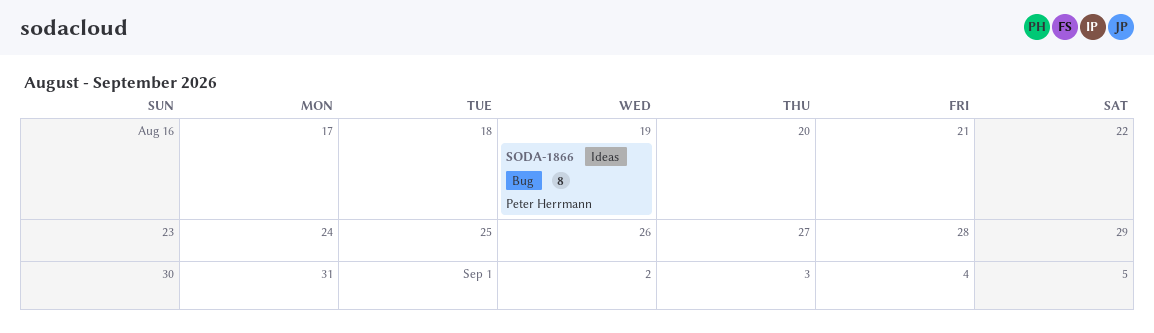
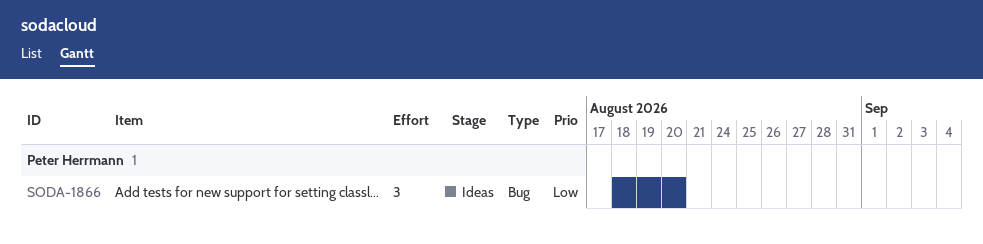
SODA-1866, estimate: 8 -> 3
SODA-1866, due: Aug 19 -> Aug 20

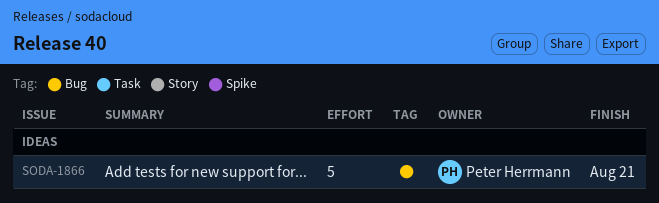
SODA-1866, estimate: 3 -> 5
SODA-1866, due: Aug 20 -> Aug 21

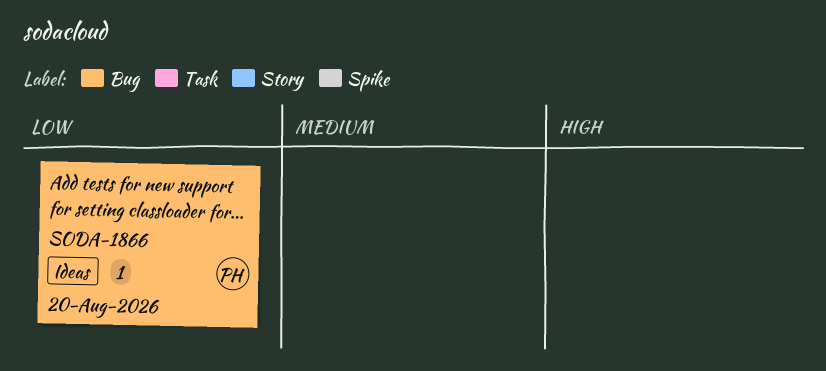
SODA-1866, estimate: 5 -> 1
SODA-1866, due: Aug 21 -> Aug 20

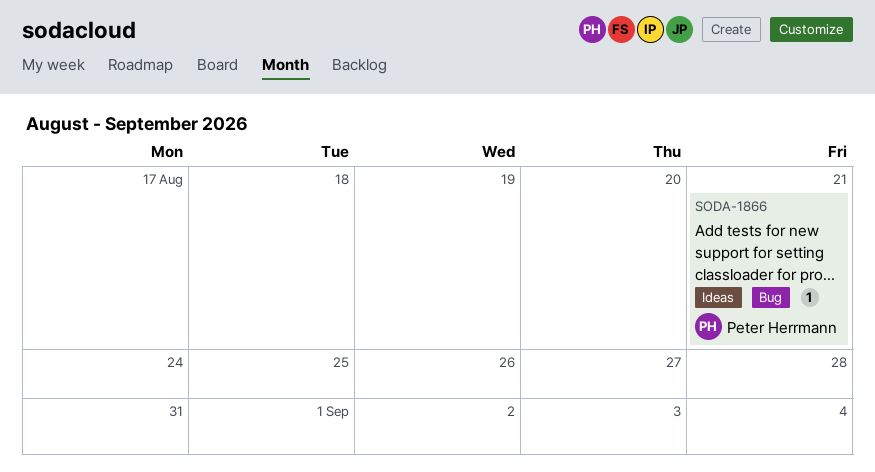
SODA-1866, due: Aug 20 -> Aug 21

